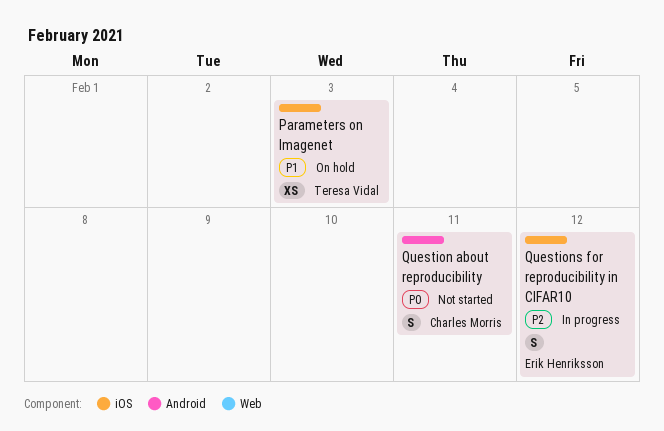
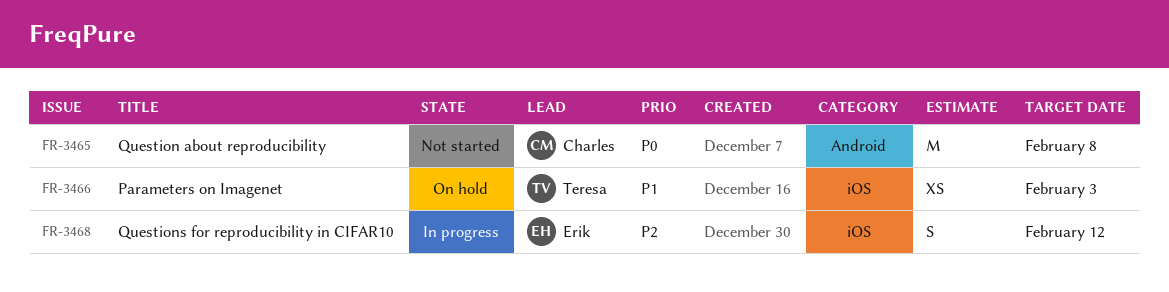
Question about reproducibility, estimate: S -> M
Question about reproducibility, due: Feb 11 -> Feb 8

